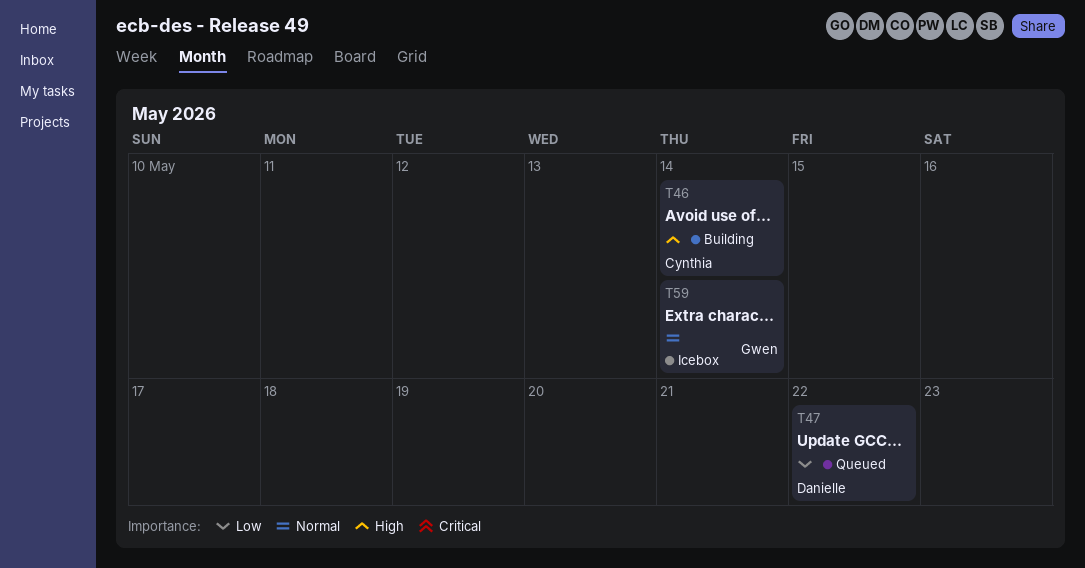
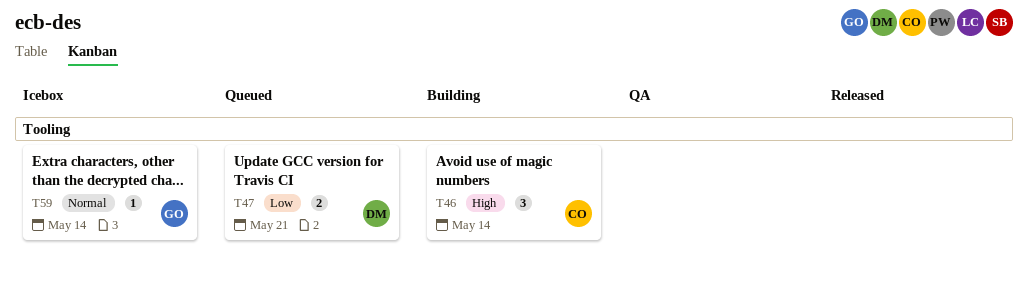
T47, due: May 22 -> May 21

